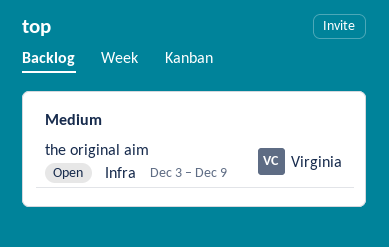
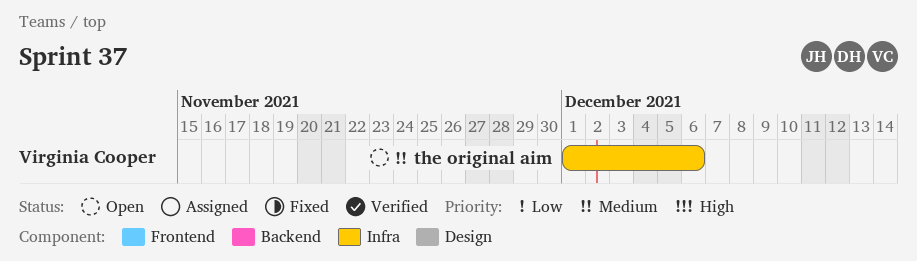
the original aim, start: Dec 3 -> Dec 1
the original aim, due: Dec 9 -> Dec 6

